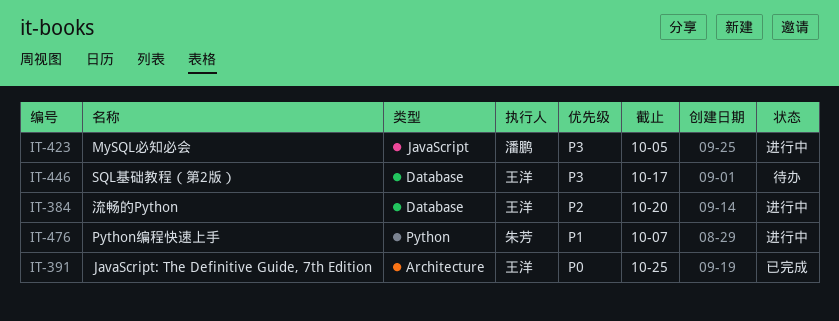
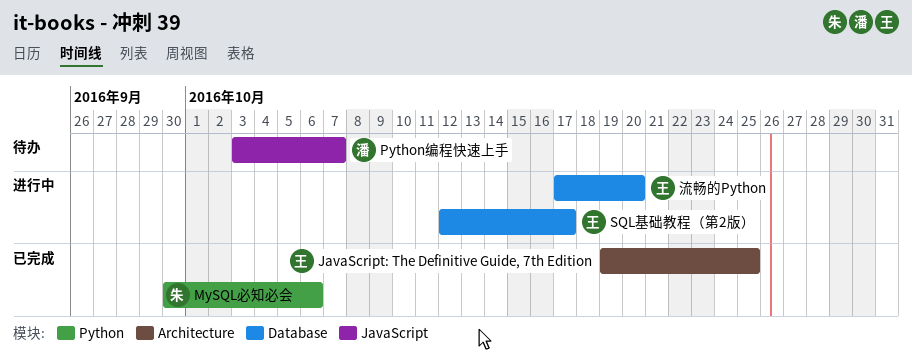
MySQL必知必会, status: 进行中 -> 已完成
MySQL必知必会, owner: 潘鹏 -> 朱芳
MySQL必知必会, label: JavaScript -> Python
MySQL必知必会, due: Oct 5 -> Oct 6
Python编程快速上手, status: 进行中 -> 待办
Python编程快速上手, owner: 朱芳 -> 潘鹏
Python编程快速上手, label: Python -> JavaScript
SQL基础教程（第2版）, status: 待办 -> 进行中

